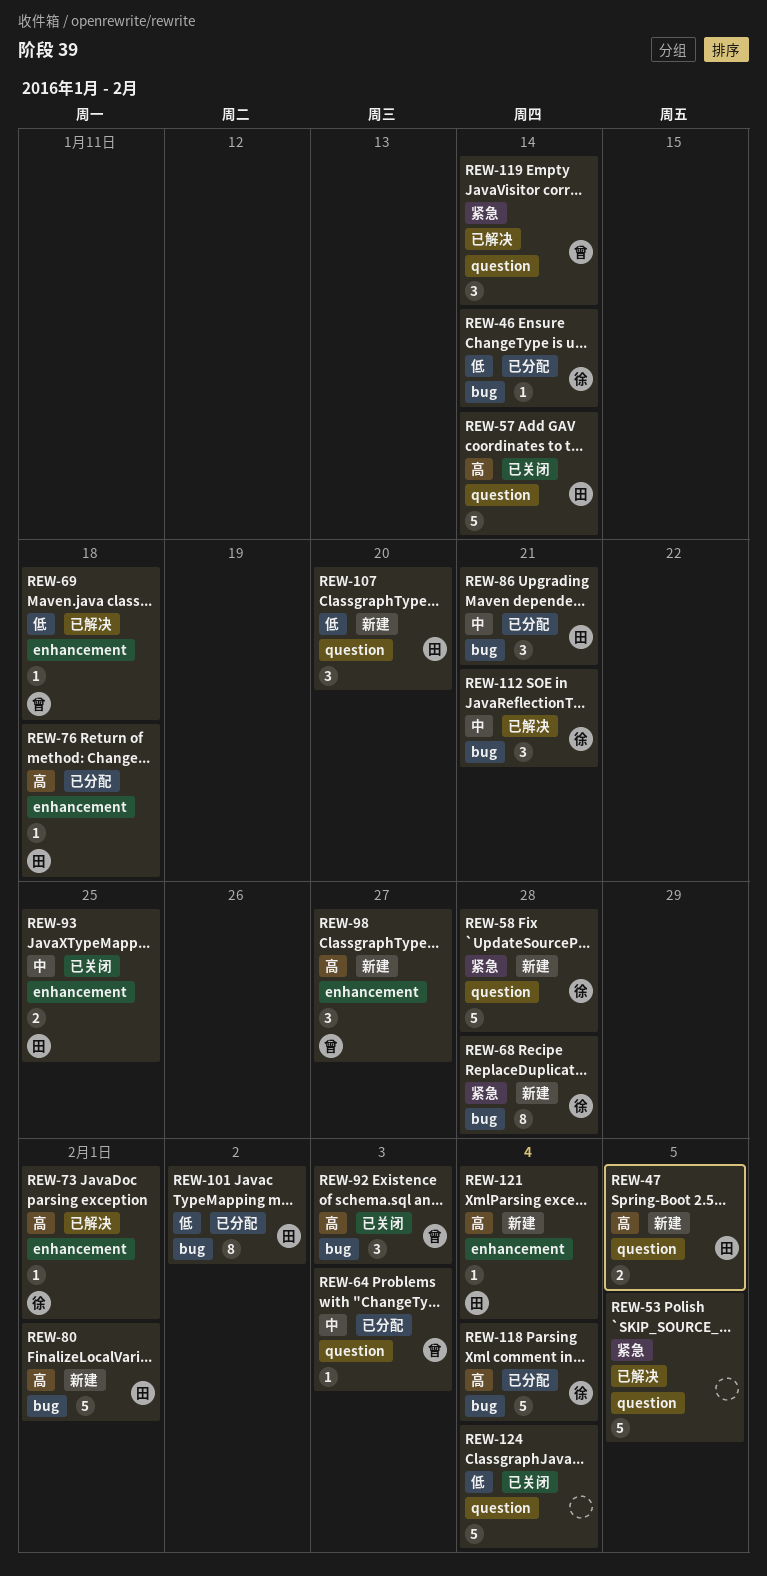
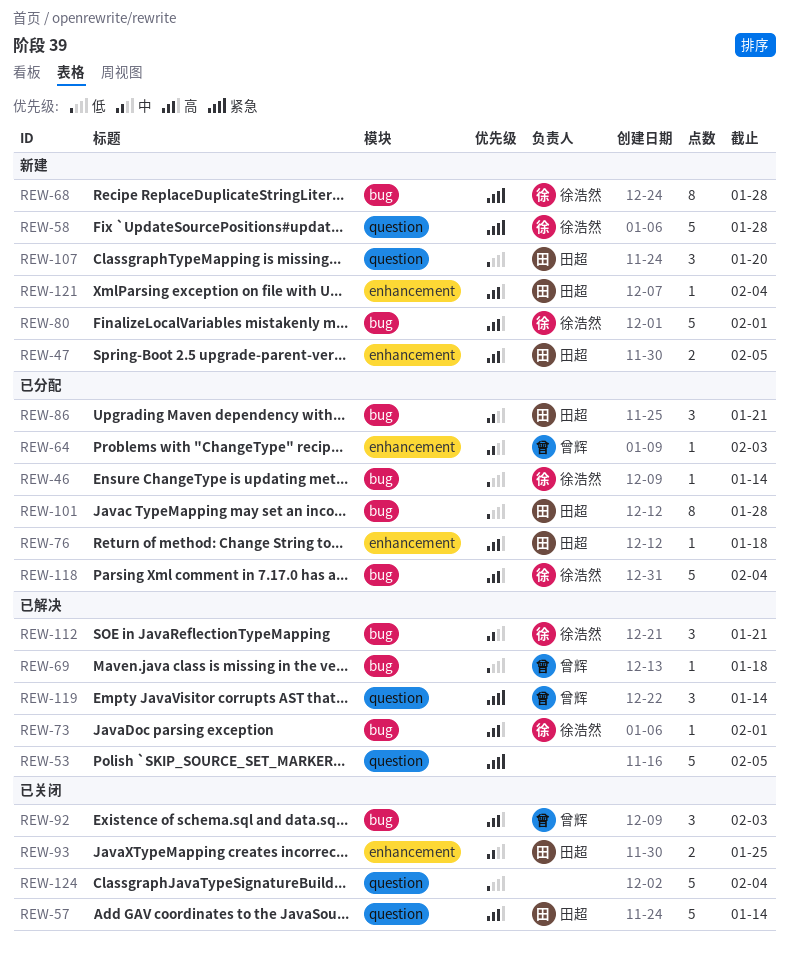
REW-47, label: question -> enhancement
REW-64, label: question -> enhancement
REW-69, label: enhancement -> bug
REW-73, label: enhancement -> bug
REW-80, owner: 田超 -> 徐浩然
REW-98: present -> none
REW-101, due: Feb 2 -> Jan 28

